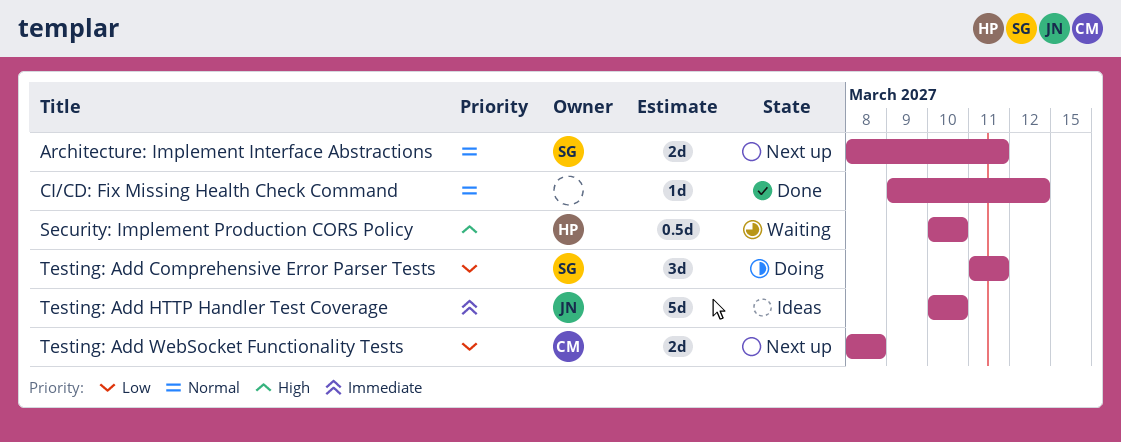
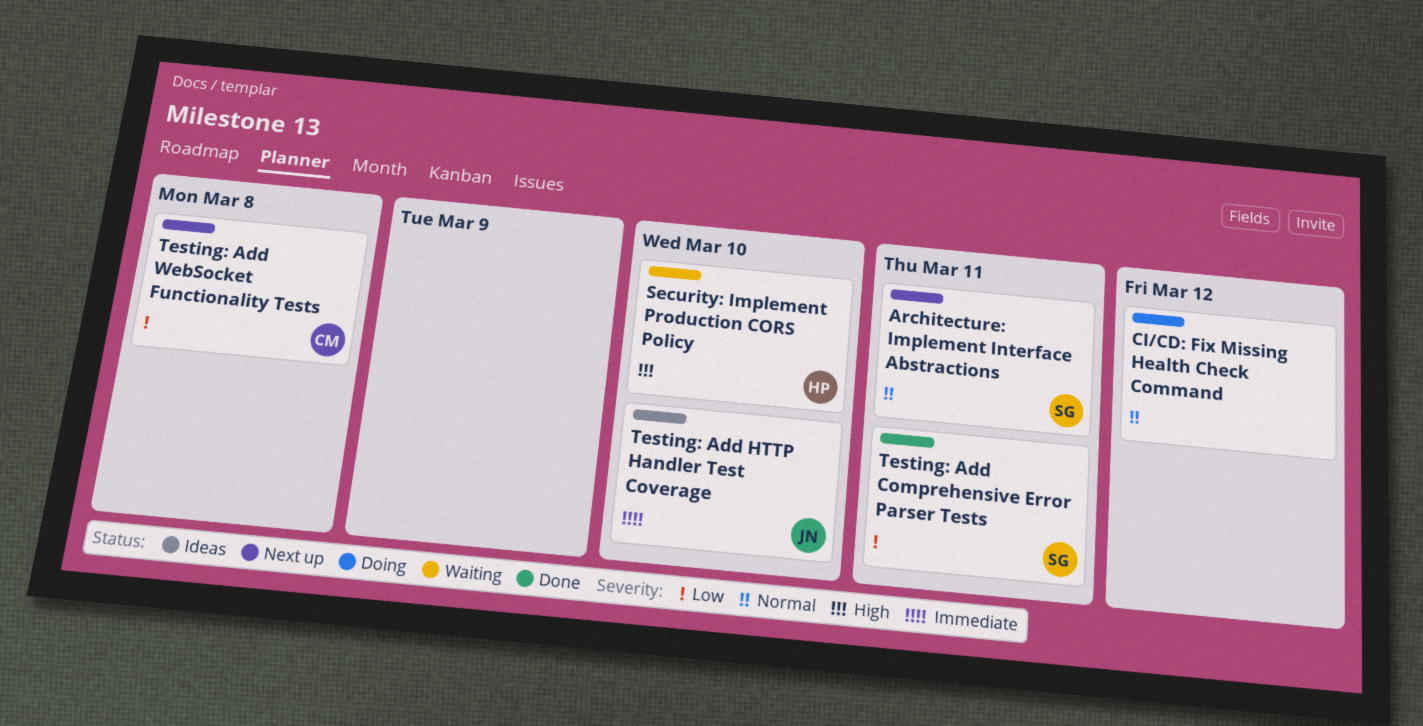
CI/CD: Fix Missing Health Check Command, status: Done -> Doing
Testing: Add Comprehensive Error Parser Tests, status: Doing -> Done

